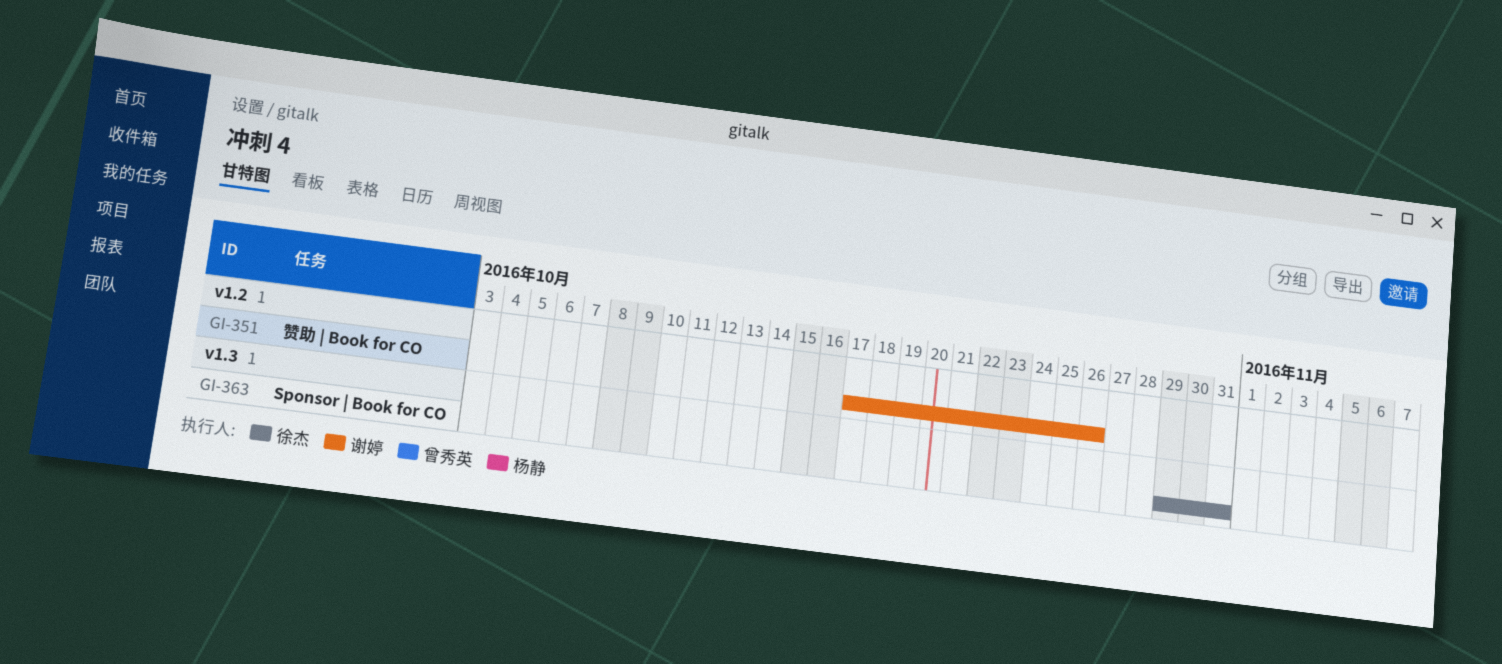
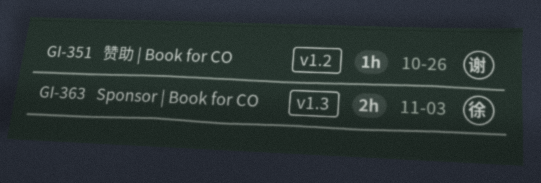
GI-363, due: Oct 31 -> Nov 3

